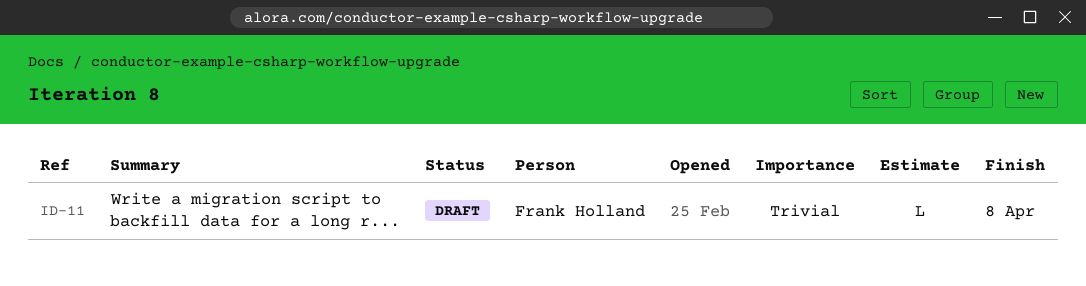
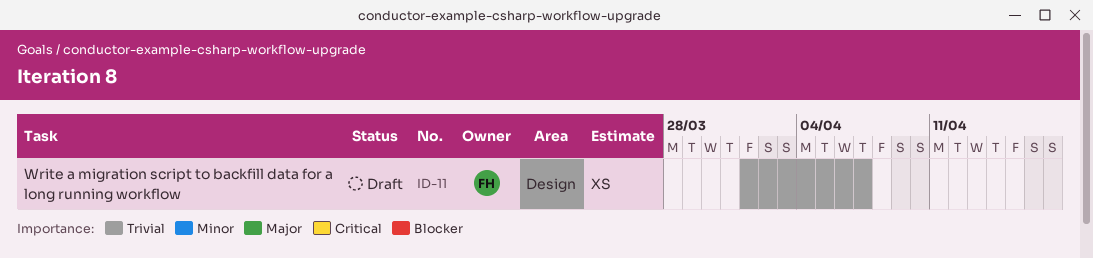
ID-11, estimate: L -> XS
ID-11, due: Apr 8 -> Apr 7

